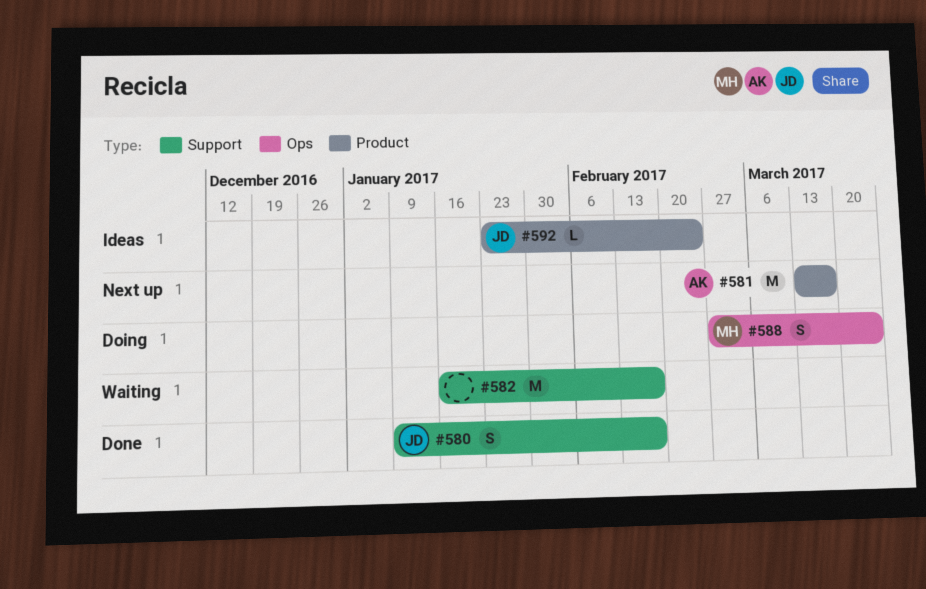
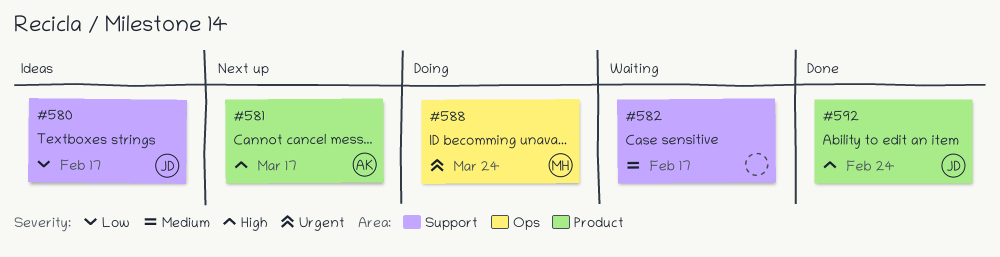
#580, status: Done -> Ideas
#592, status: Ideas -> Done

